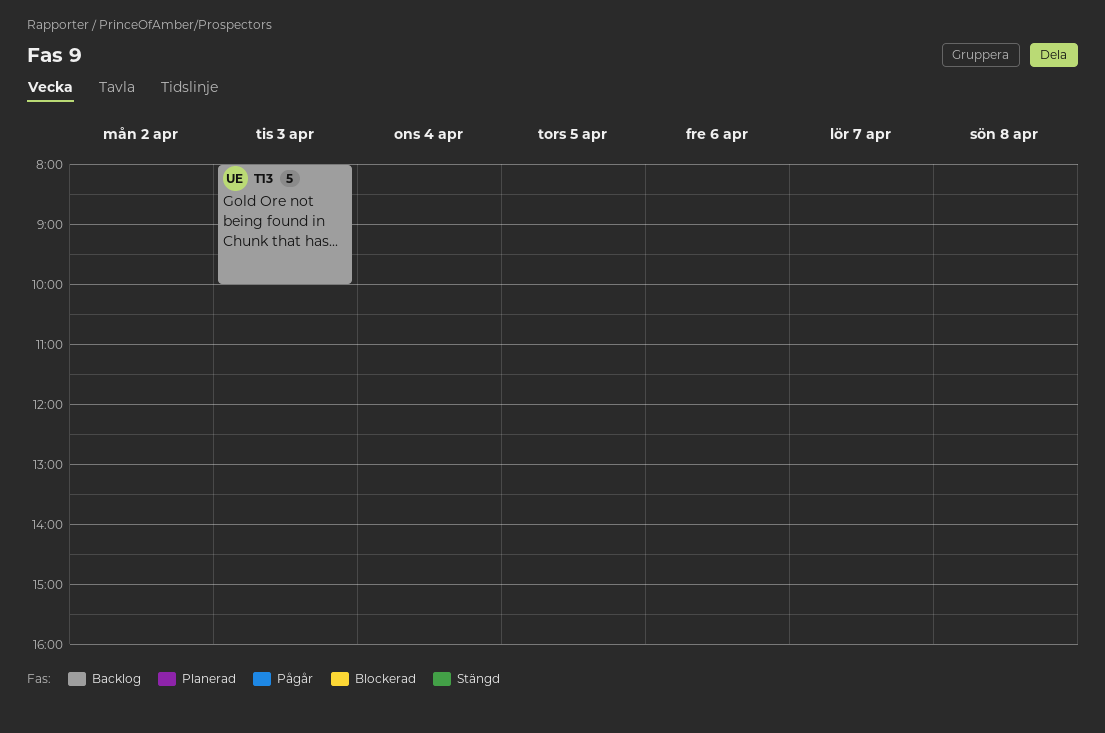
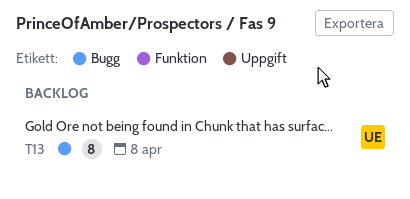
T13, estimate: 5 -> 8
T13, day: Apr 3 -> Apr 8

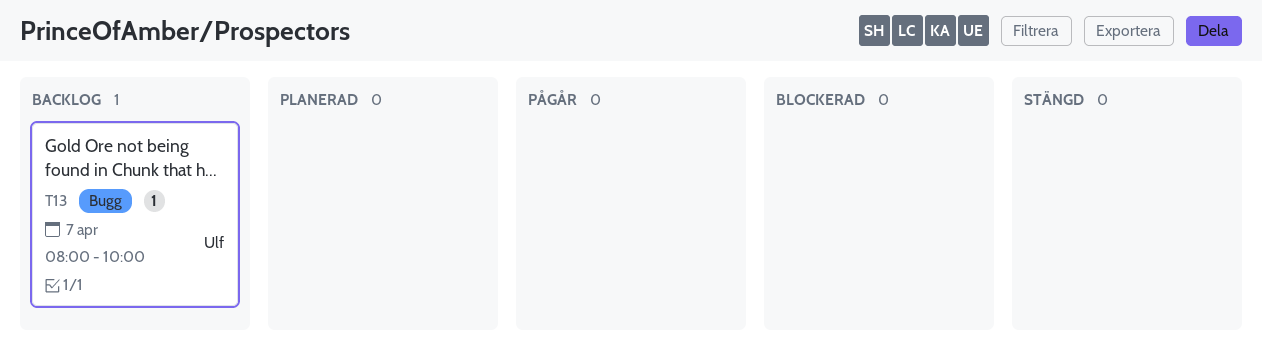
T13, estimate: 8 -> 1
T13, day: Apr 8 -> Apr 7

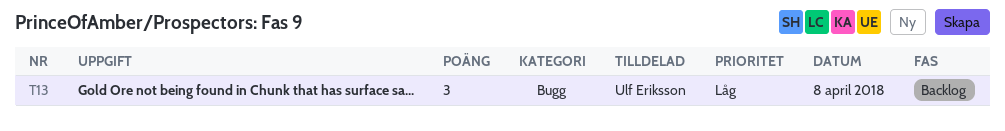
T13, estimate: 1 -> 3
T13, day: Apr 7 -> Apr 8

